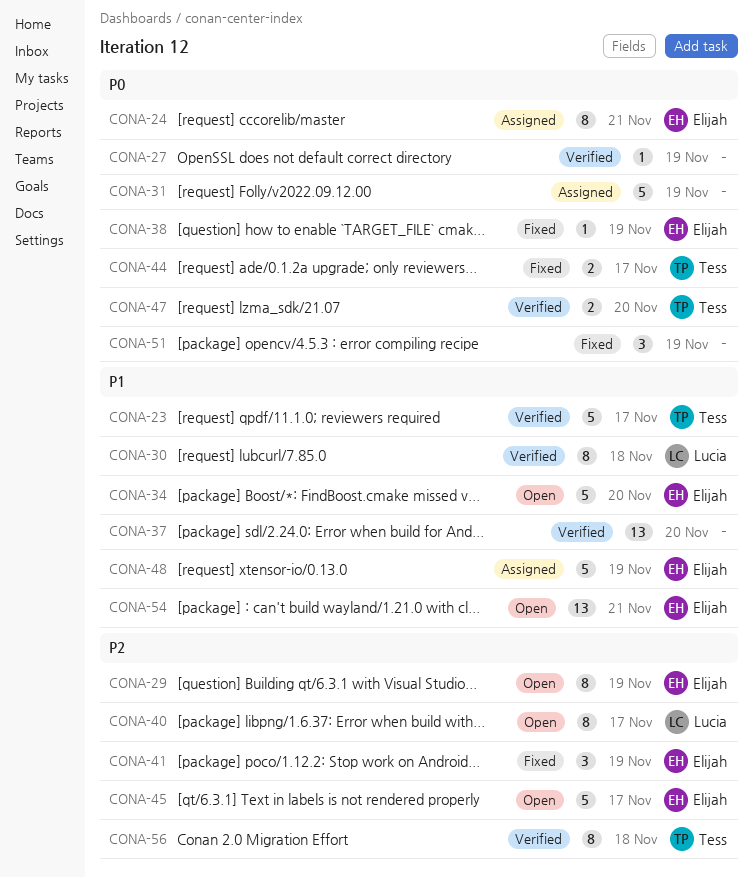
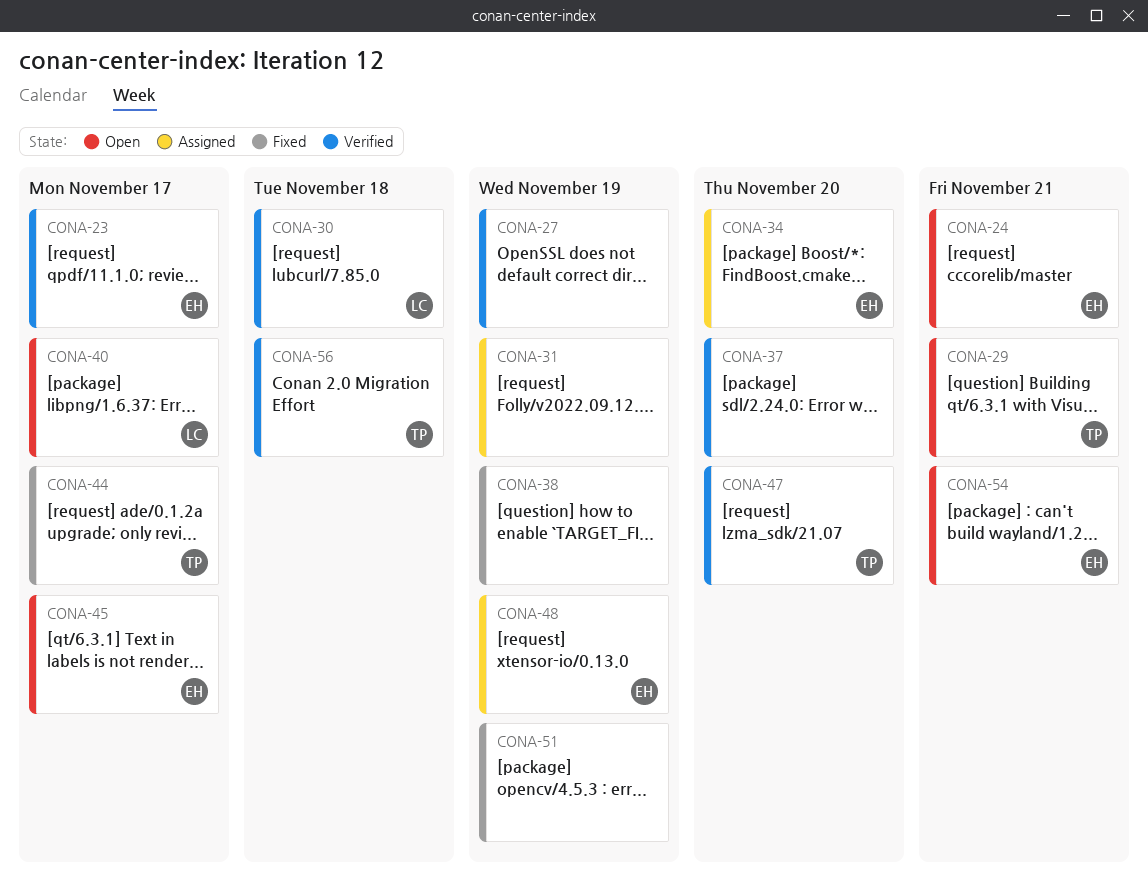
CONA-23, owner: Tess -> Elijah
CONA-24, status: Assigned -> Open
CONA-29, owner: Elijah -> Tess
CONA-29, due: Nov 19 -> Nov 21
CONA-34, status: Open -> Assigned
CONA-38, owner: Elijah -> none
CONA-41: present -> none

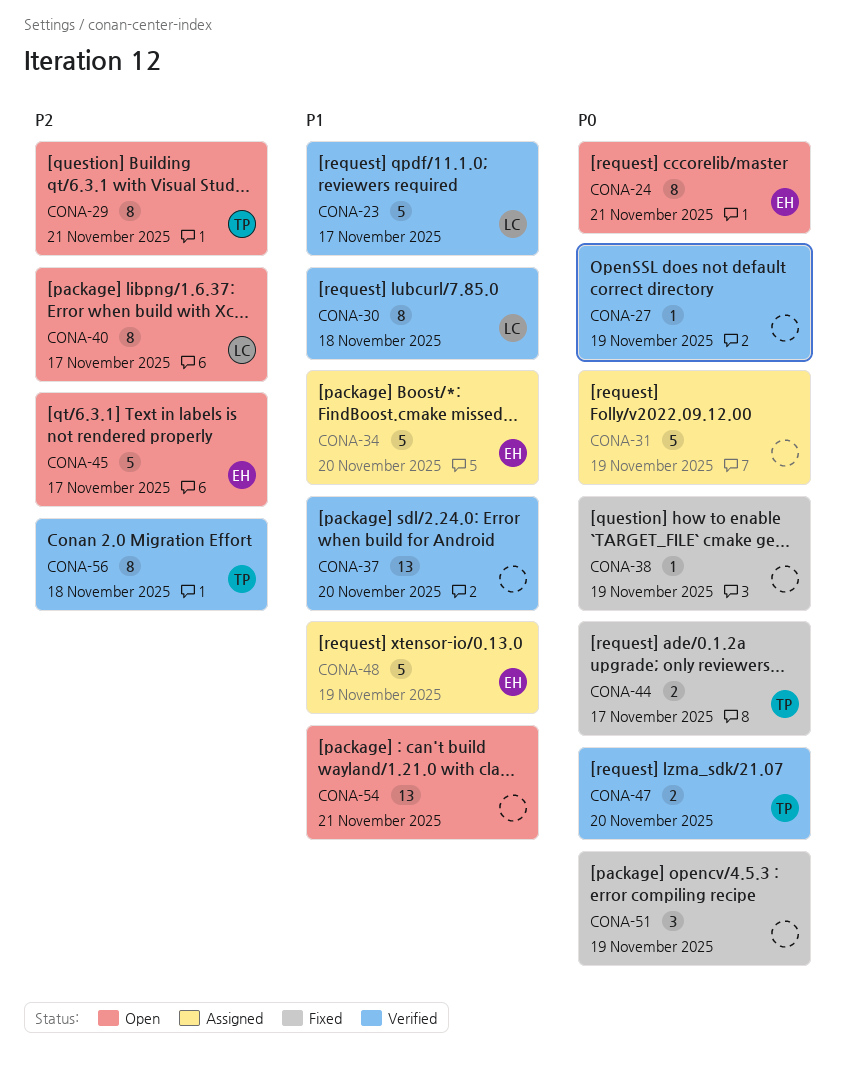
CONA-23, owner: EH -> LC
CONA-54, owner: EH -> none

